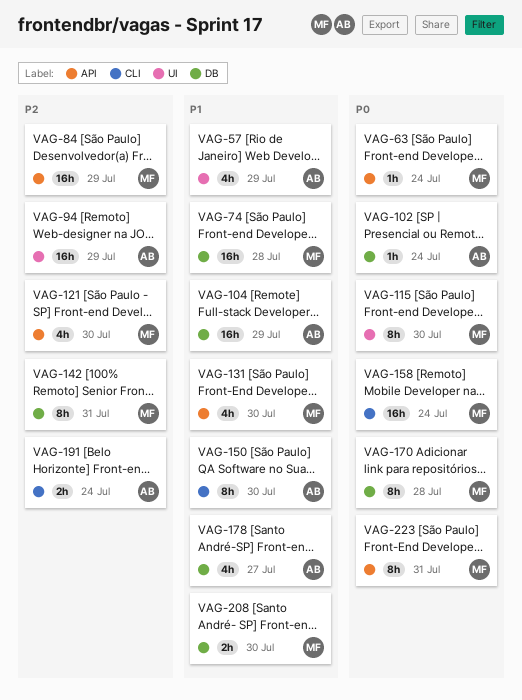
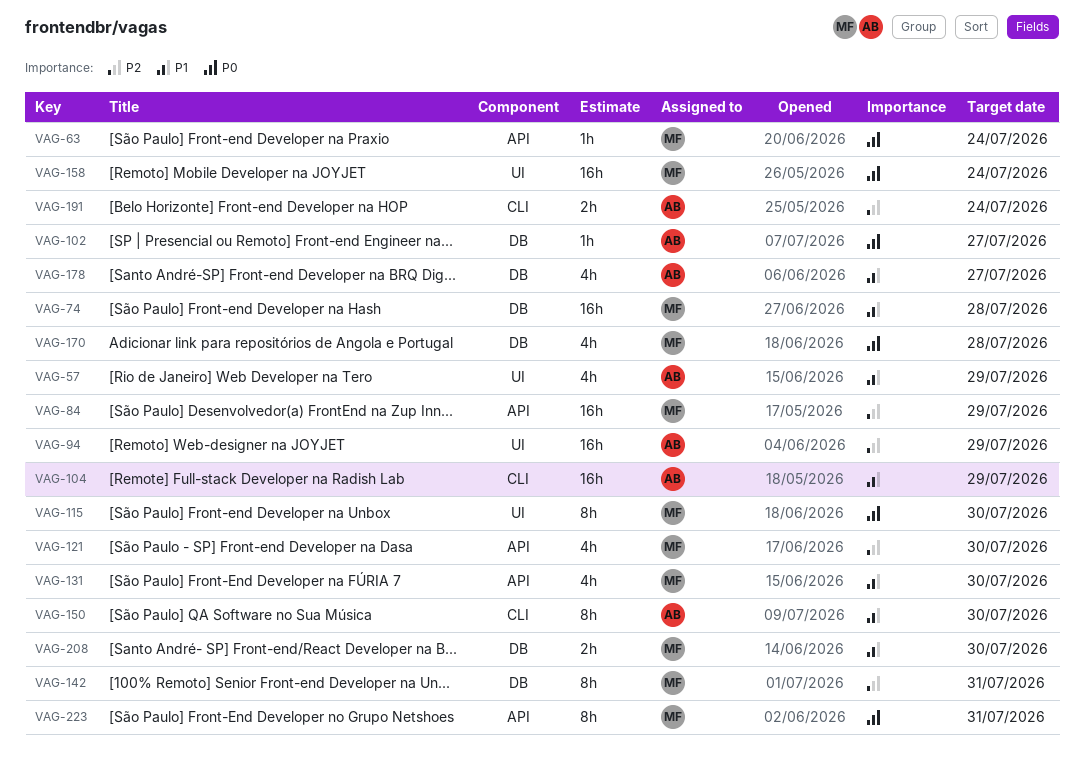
VAG-102, due: Jul 24 -> Jul 27
VAG-104, label: DB -> CLI
VAG-158, label: CLI -> UI
VAG-170, estimate: 8h -> 4h

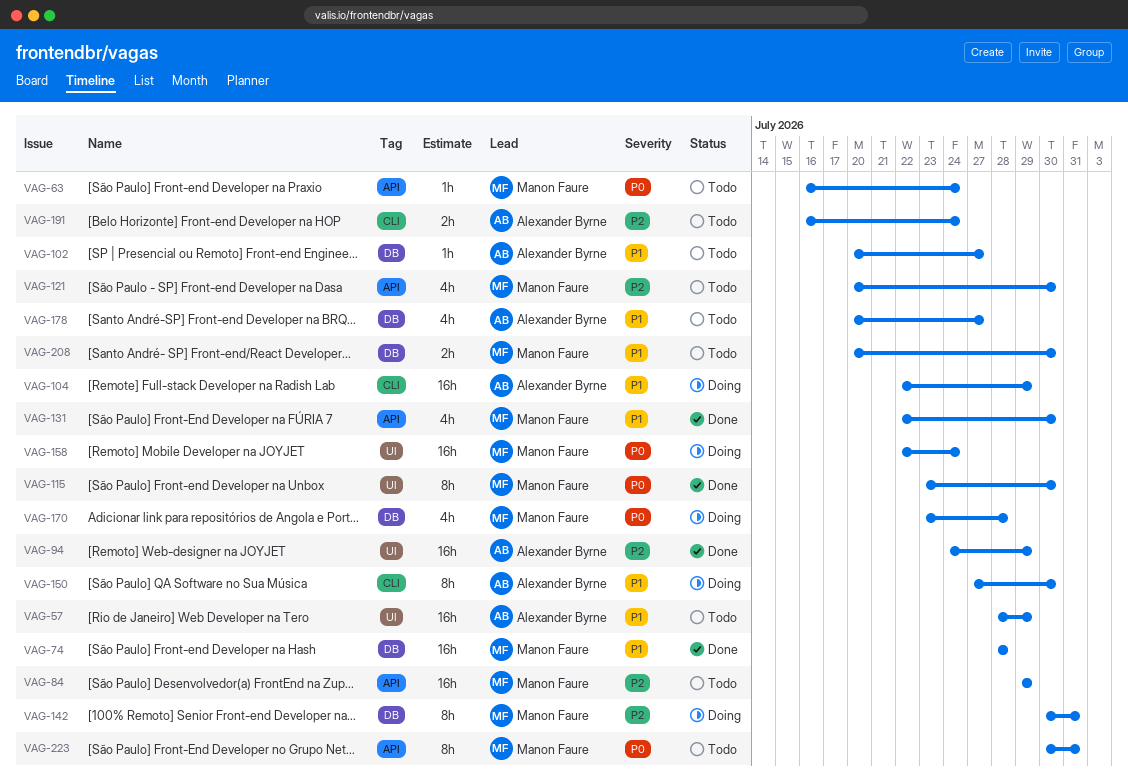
VAG-57, estimate: 4h -> 16h
VAG-102, priority: P0 -> P1

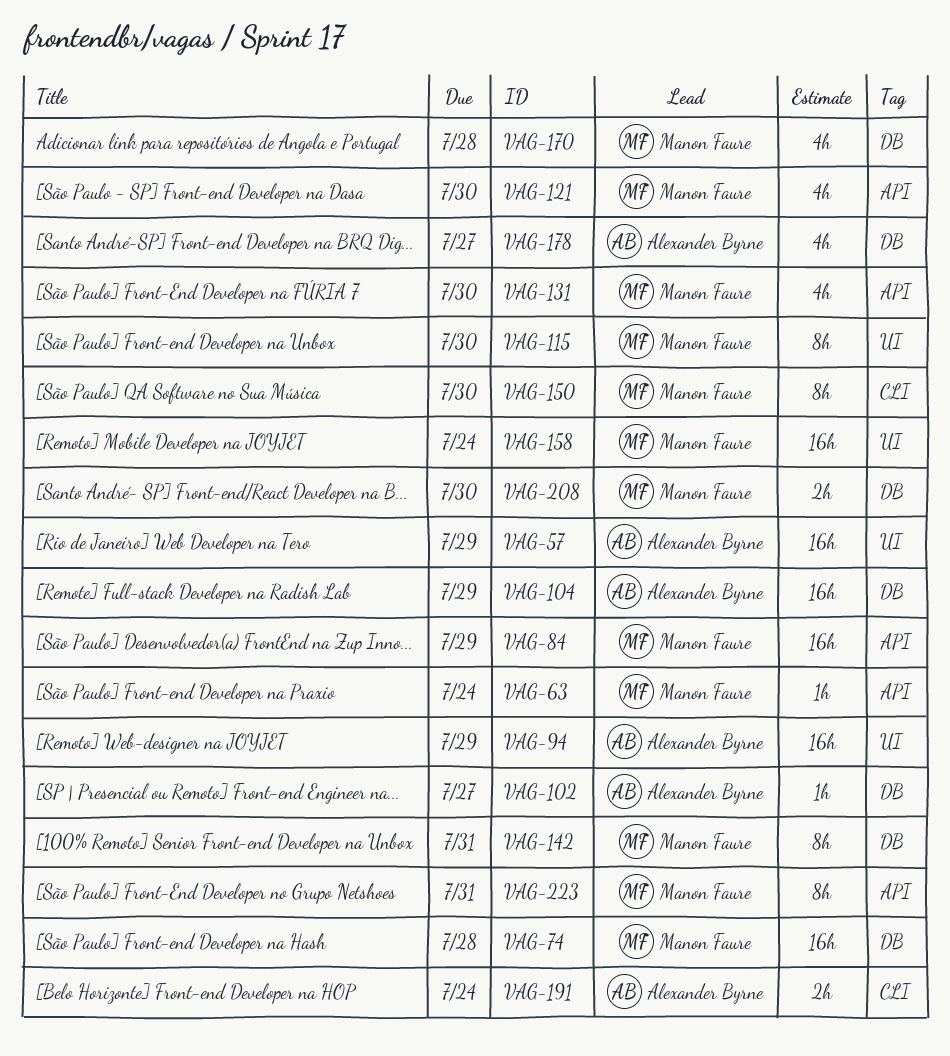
VAG-104, label: CLI -> DB
VAG-150, owner: Alexander Byrne -> Manon Faure

